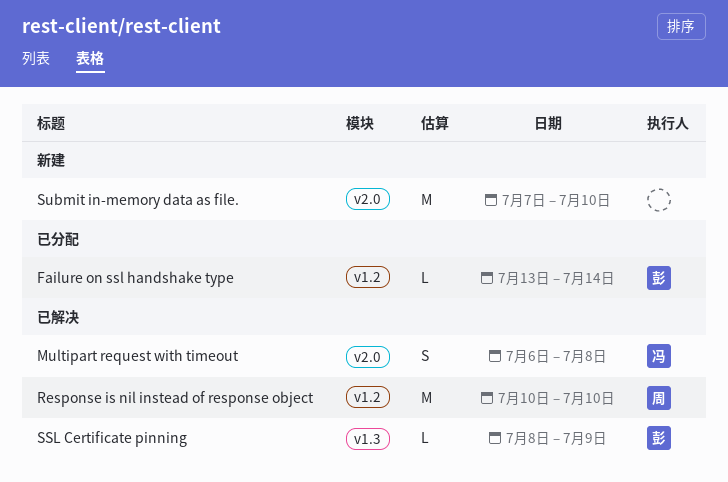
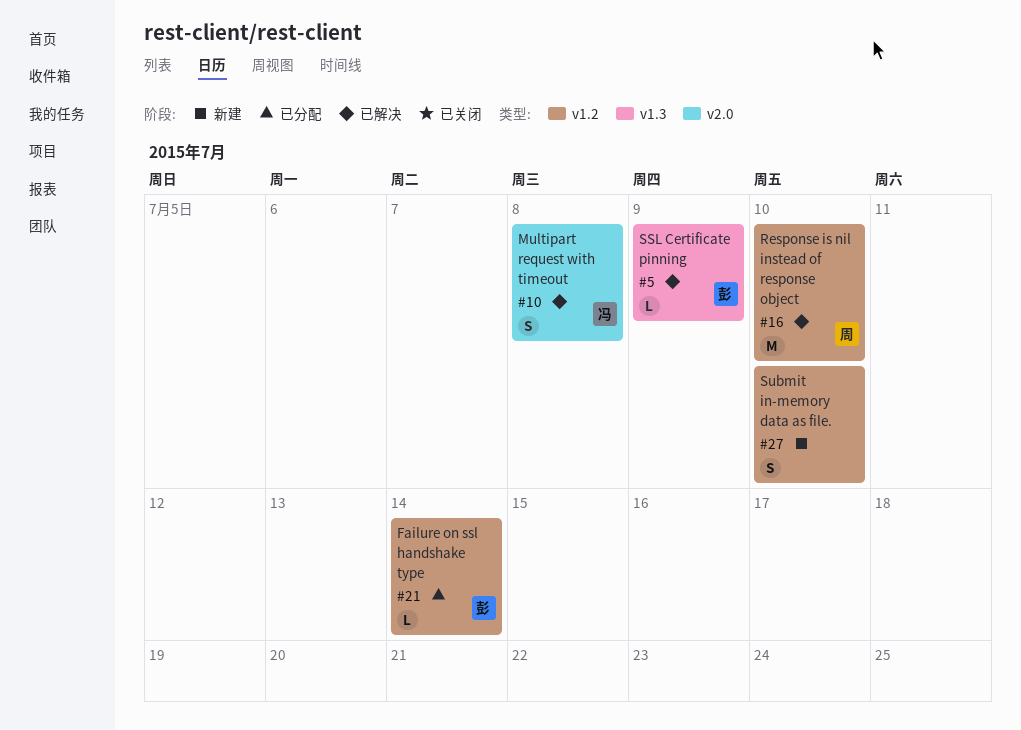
Submit in-memory data as file., label: v2.0 -> v1.2
Submit in-memory data as file., estimate: M -> S

